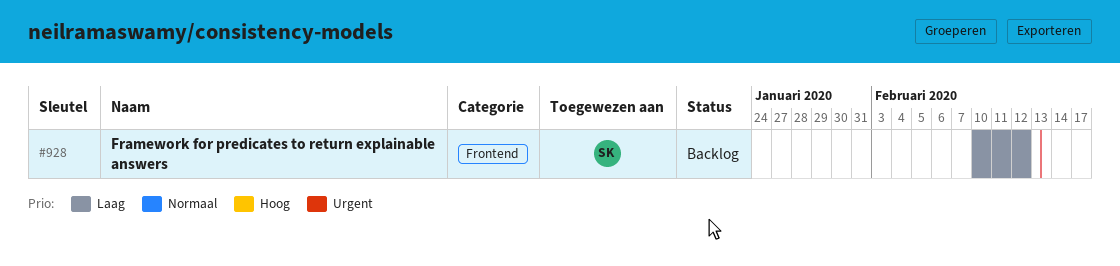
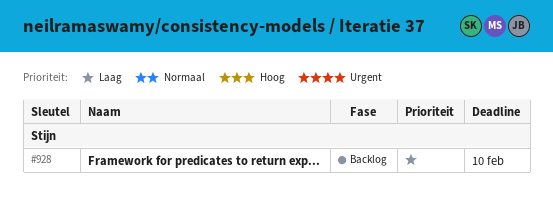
#928, due: Feb 12 -> Feb 10

